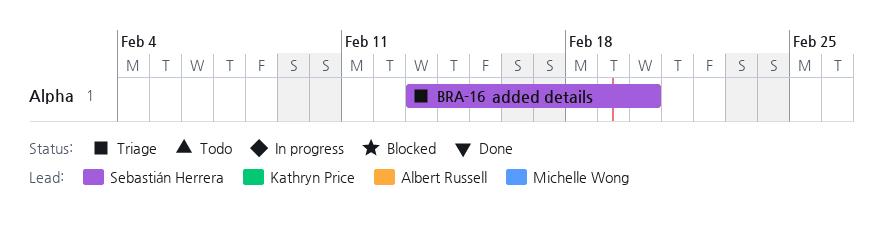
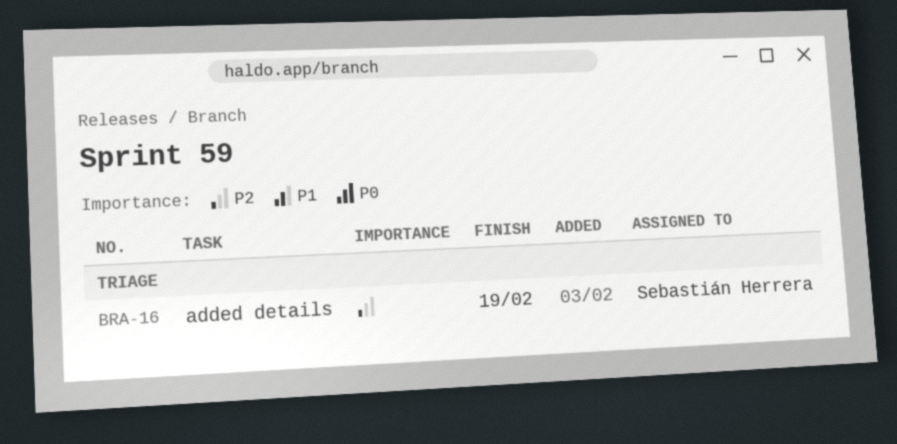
BRA-16, due: Feb 20 -> Feb 19

